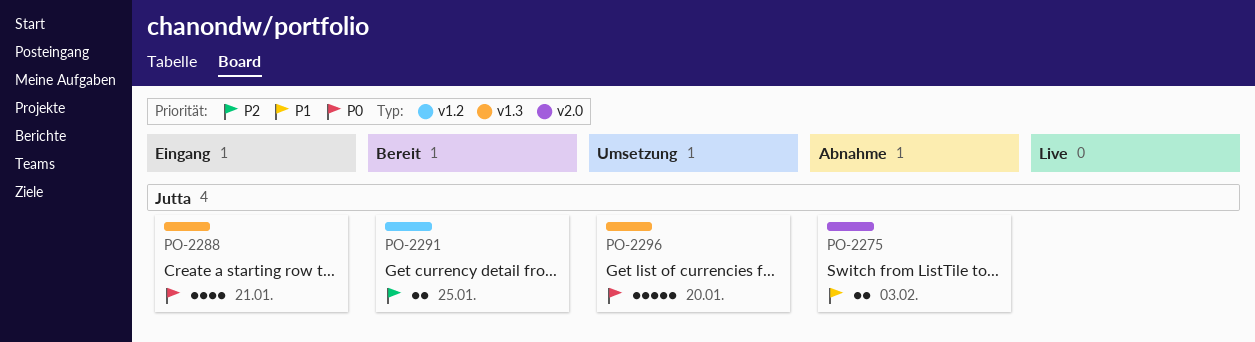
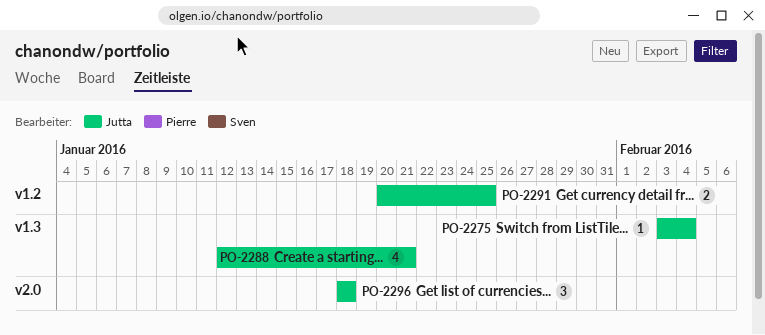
PO-2275, label: v2.0 -> v1.3
PO-2275, estimate: 2 -> 1
PO-2275, due: Feb 3 -> Feb 4
PO-2296, label: v1.3 -> v2.0
PO-2296, estimate: 5 -> 3
PO-2296, due: Jan 20 -> Jan 18

